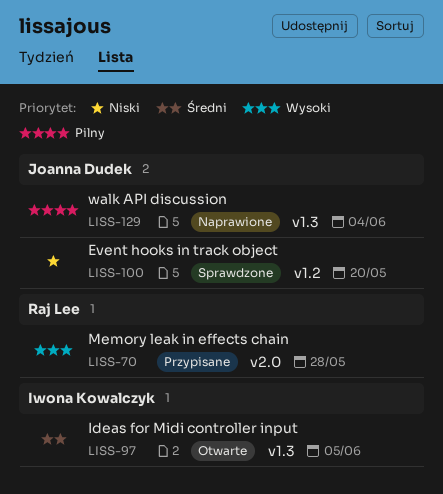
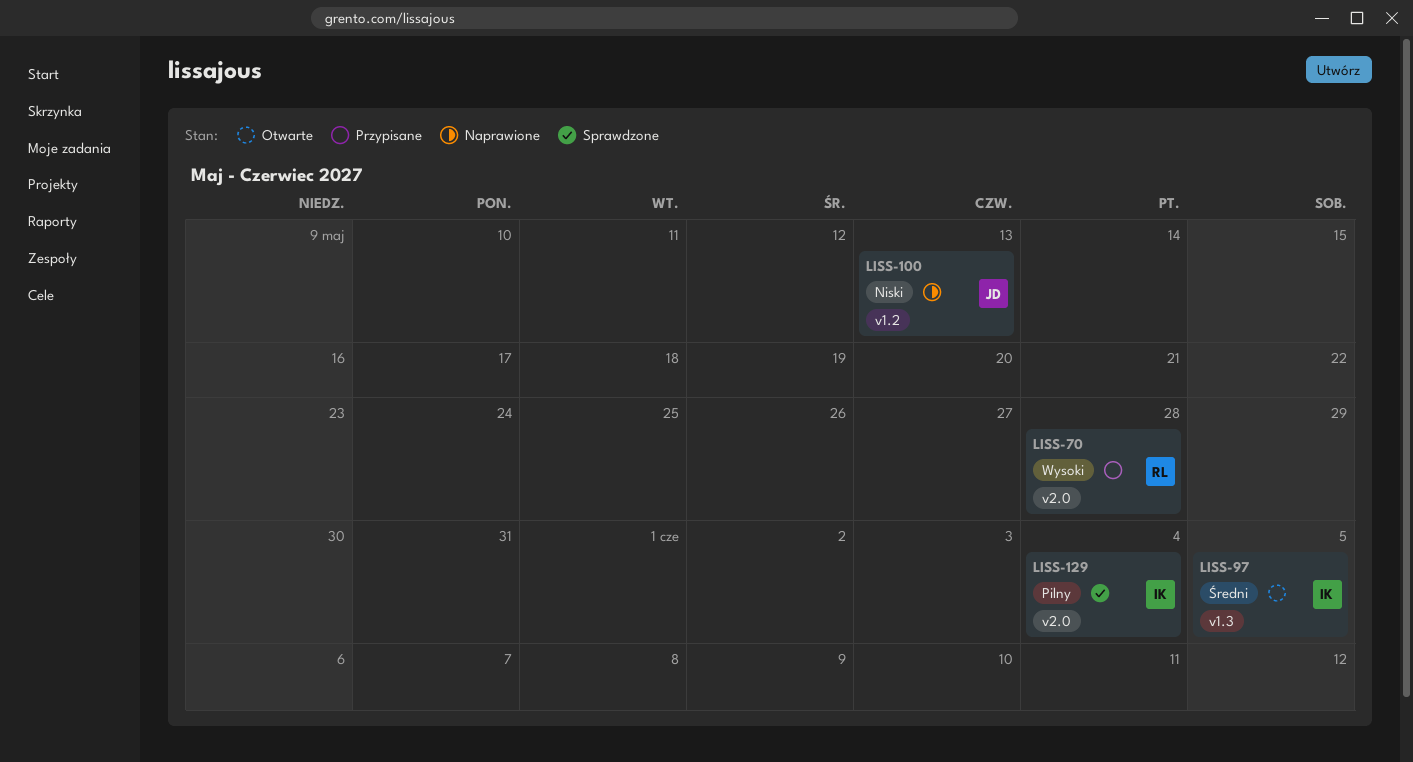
LISS-100, status: Sprawdzone -> Naprawione
LISS-100, due: May 20 -> May 13
LISS-129, status: Naprawione -> Sprawdzone
LISS-129, owner: Joanna Dudek -> Iwona Kowalczyk
LISS-129, label: v1.3 -> v2.0

